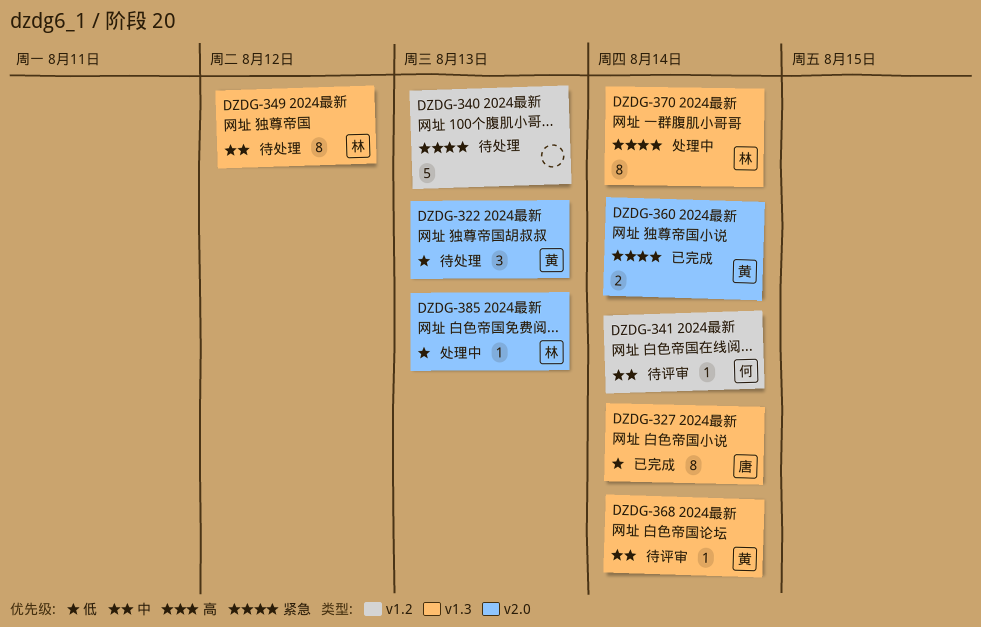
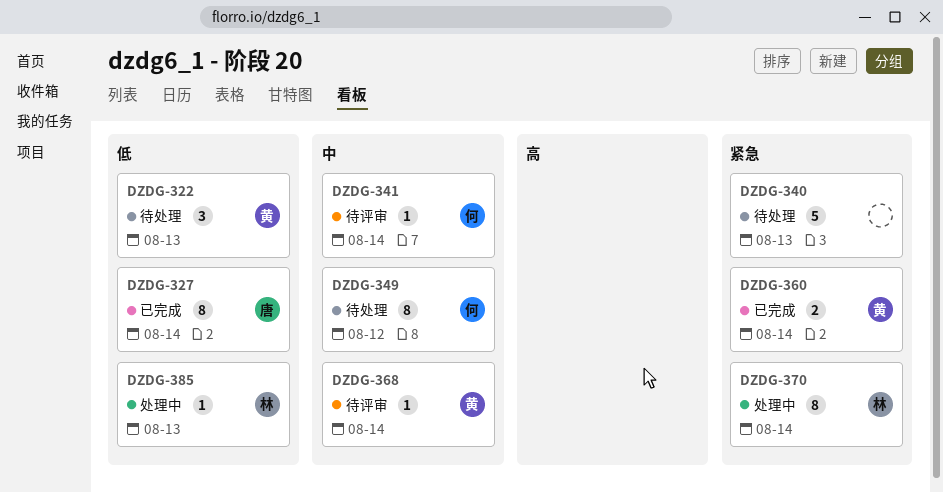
DZDG-349, owner: 林 -> 何

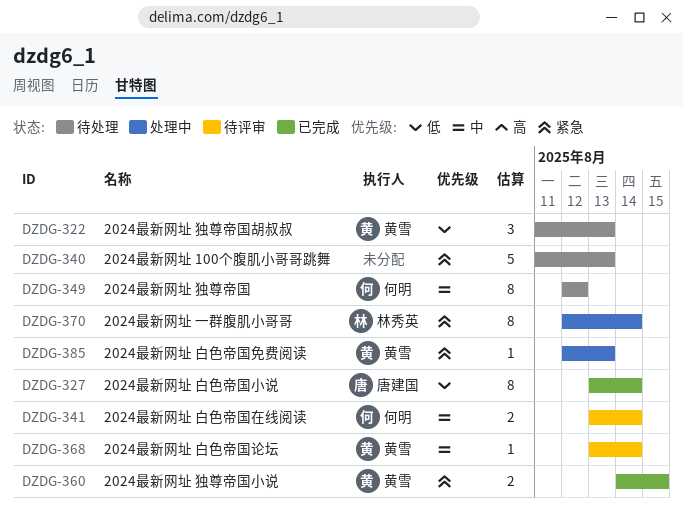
DZDG-341, estimate: 1 -> 2
DZDG-360, due: Aug 14 -> Aug 15
DZDG-385, owner: 林秀英 -> 黄雪
DZDG-385, priority: 低 -> 紧急

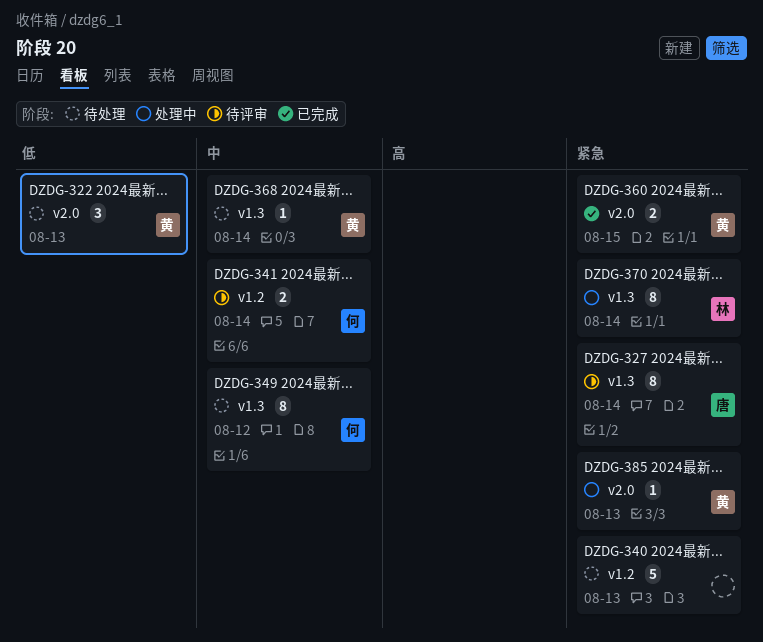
DZDG-327, status: 已完成 -> 待评审
DZDG-327, priority: 低 -> 紧急
DZDG-368, status: 待评审 -> 待处理

